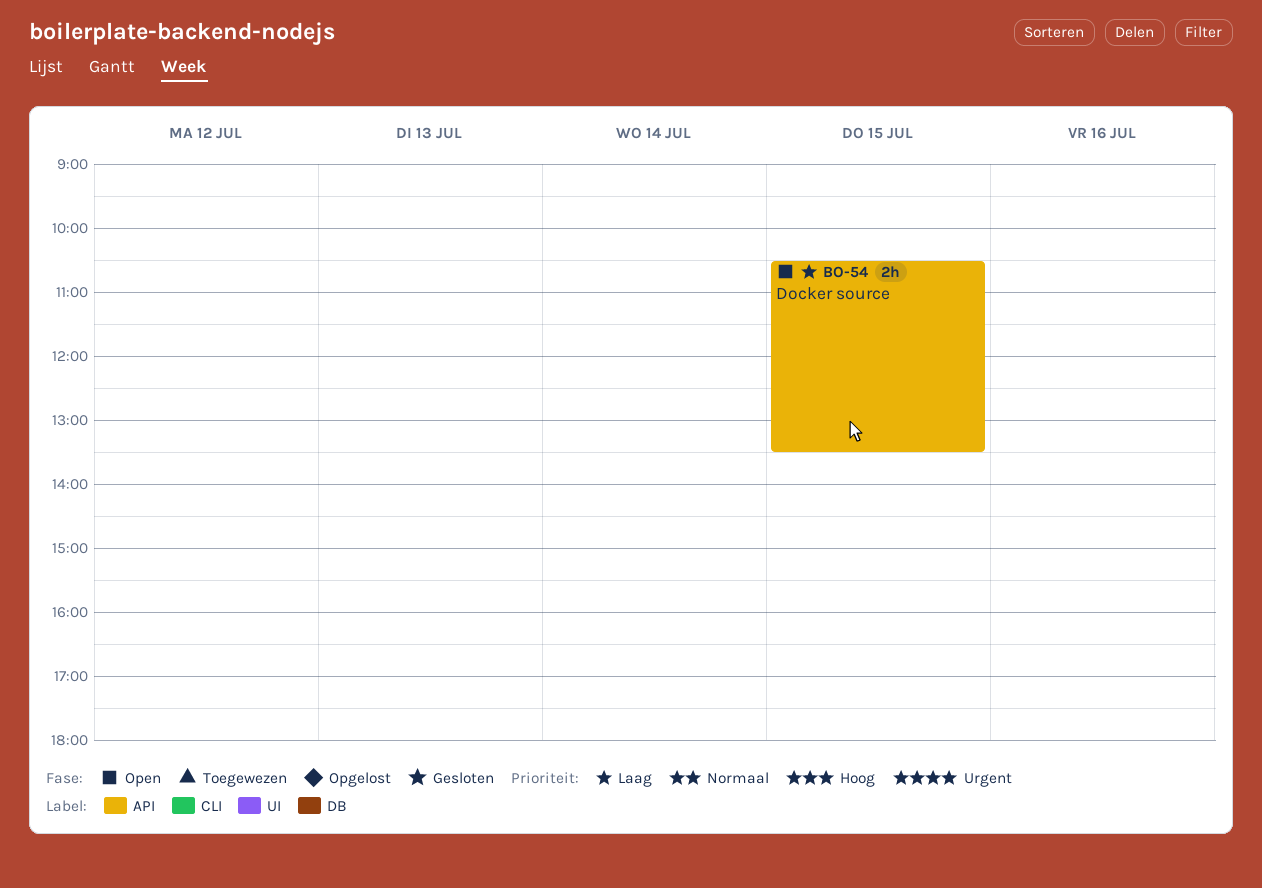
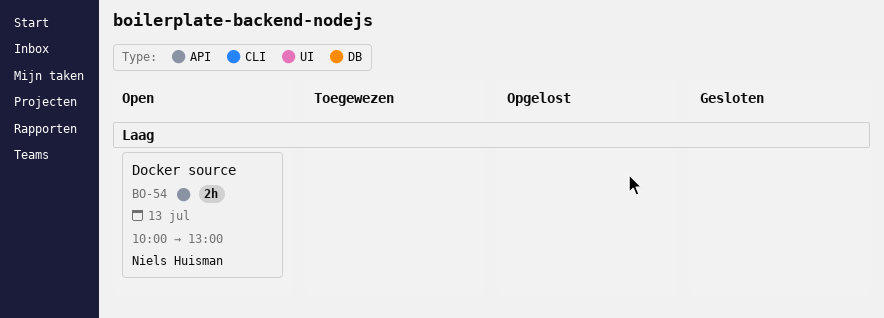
BO-54, day: Jul 15 -> Jul 13
BO-54, begins: 10:30 -> 10:00
BO-54, ends: 13:30 -> 13:00

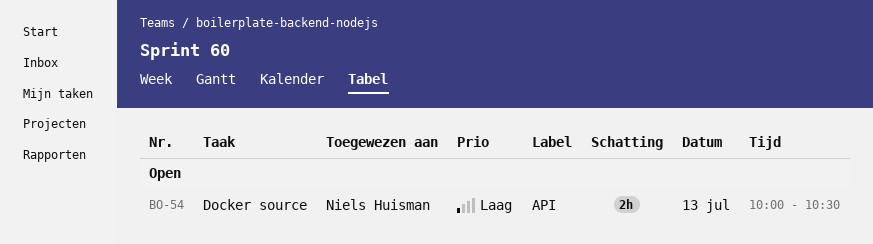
BO-54, ends: 13:00 -> 10:30

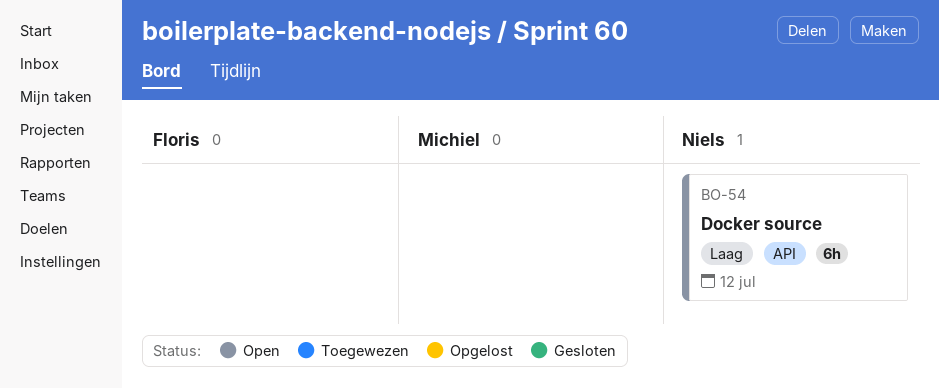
BO-54, estimate: 2h -> 6h
BO-54, day: Jul 13 -> Jul 12

